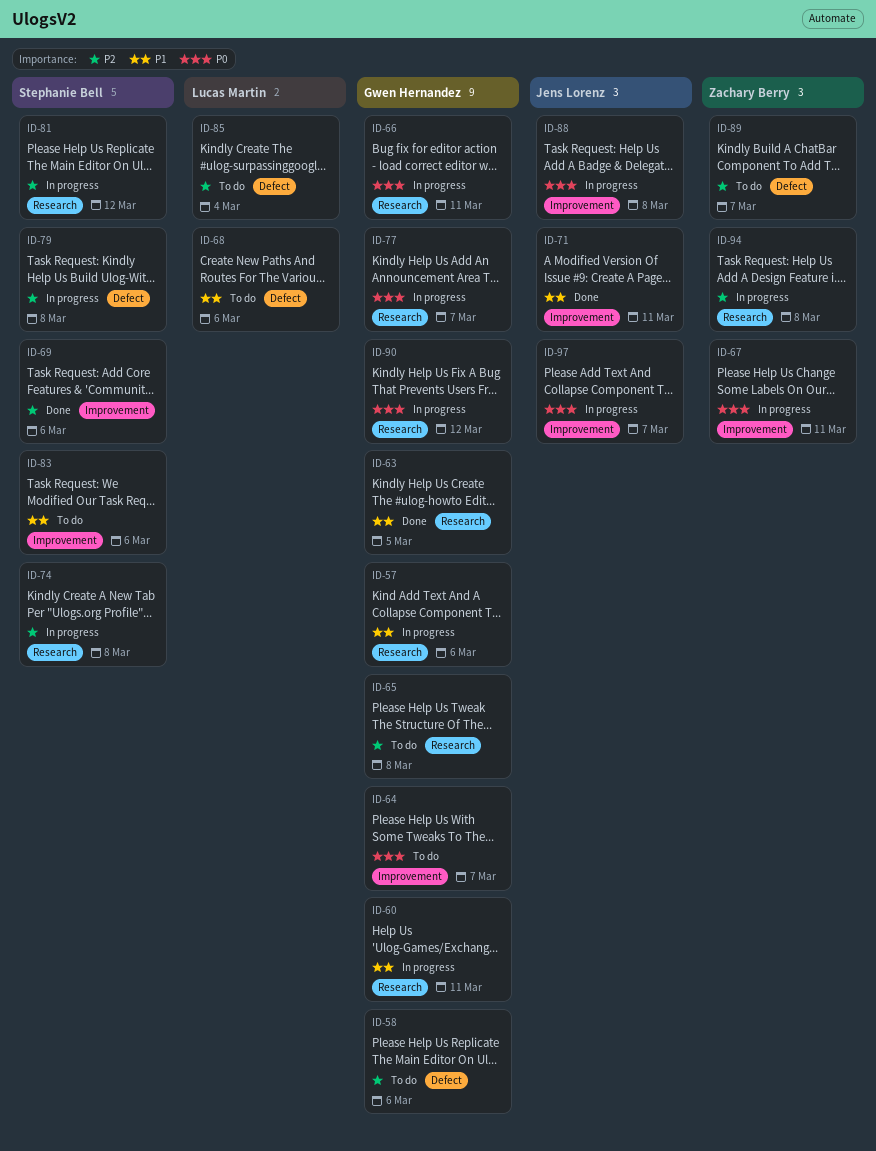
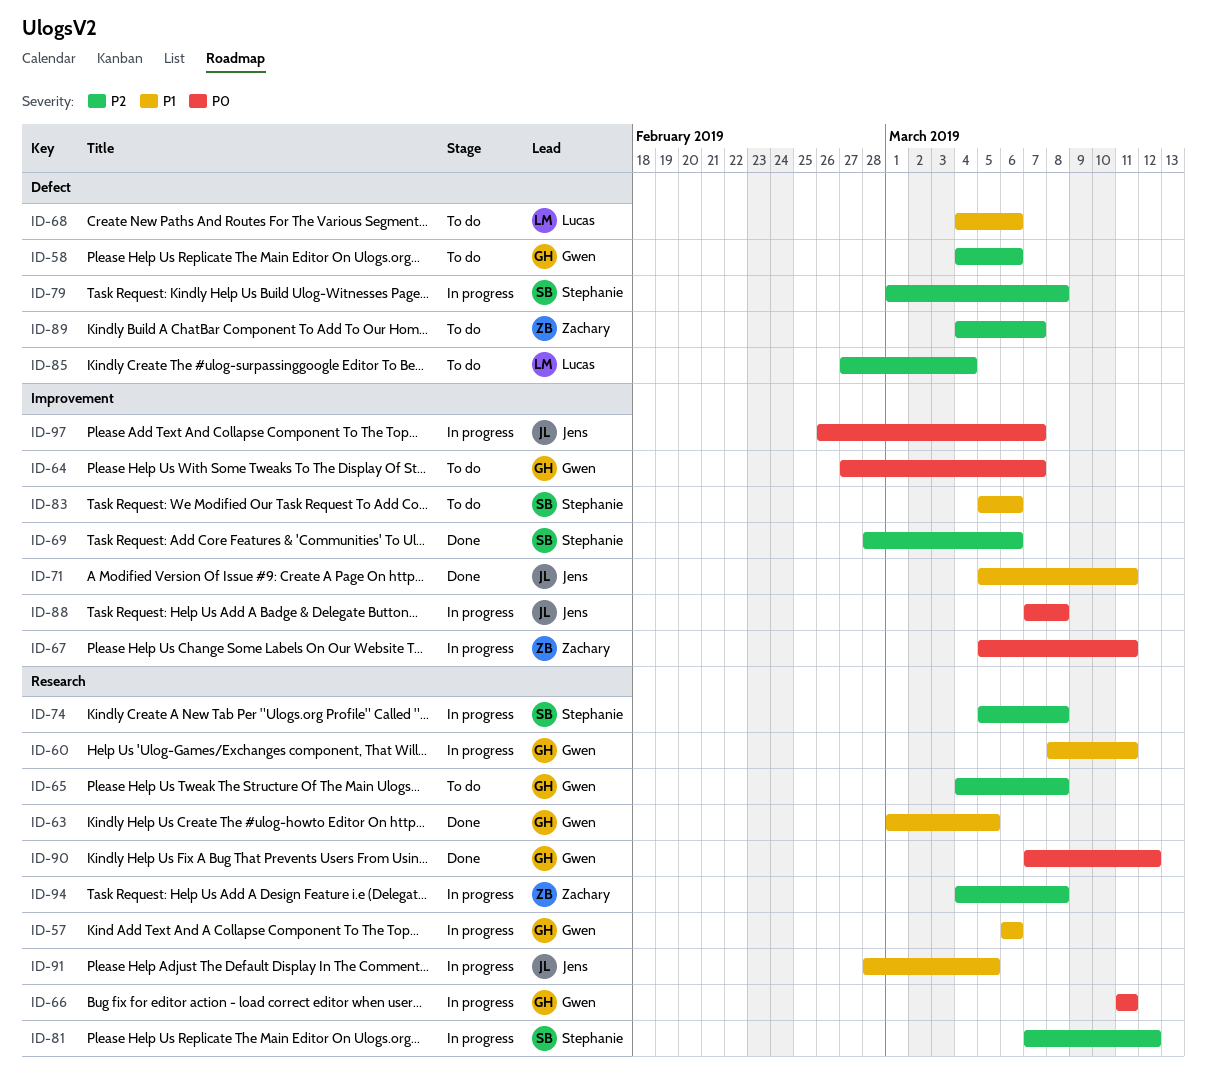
ID-77: present -> none
ID-90, status: In progress -> Done
ID-91: none -> present

